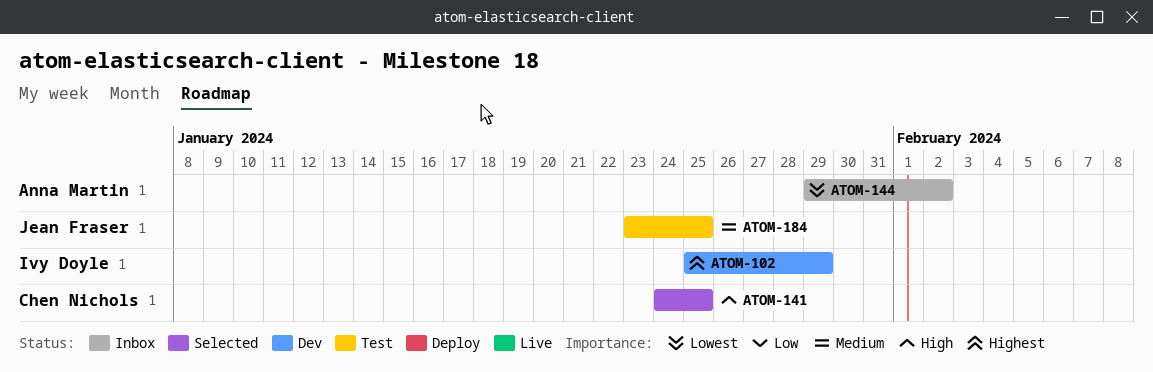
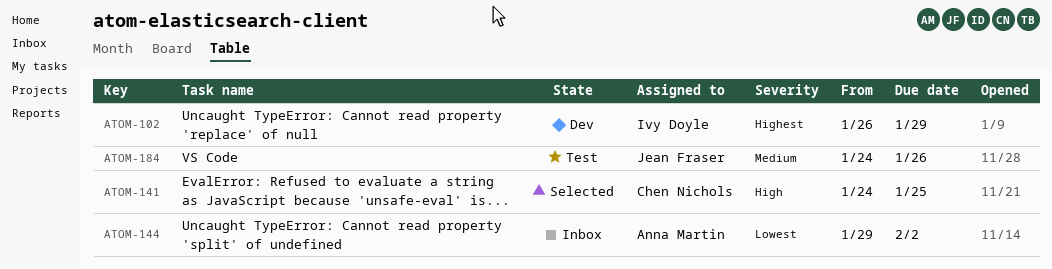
ATOM-102, start: Jan 25 -> Jan 26
ATOM-184, start: Jan 23 -> Jan 24
ATOM-184, due: Jan 25 -> Jan 26

